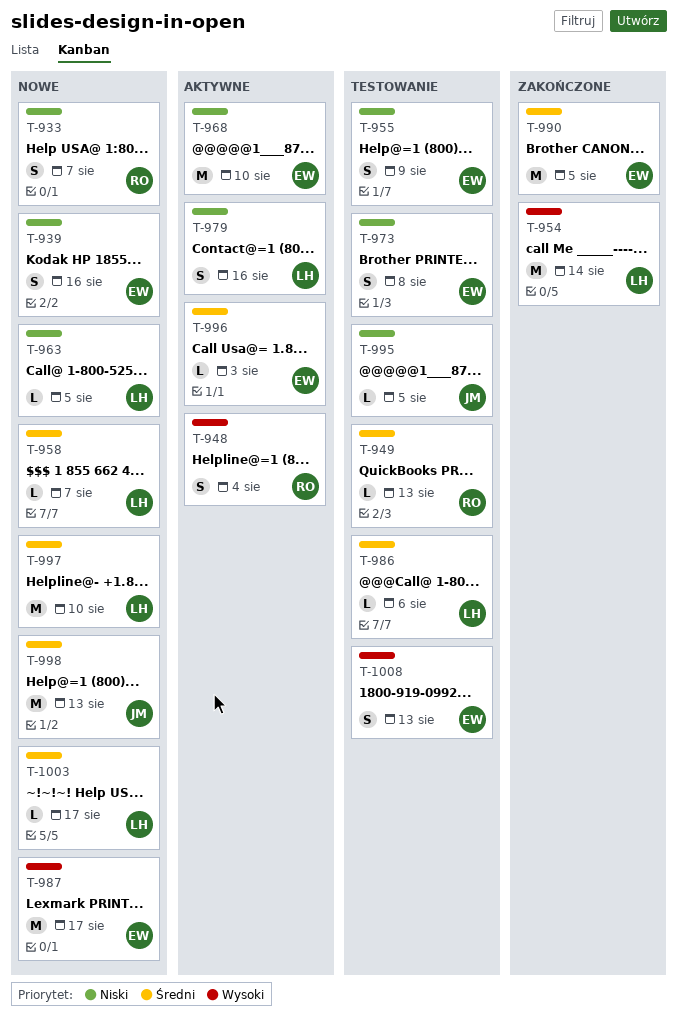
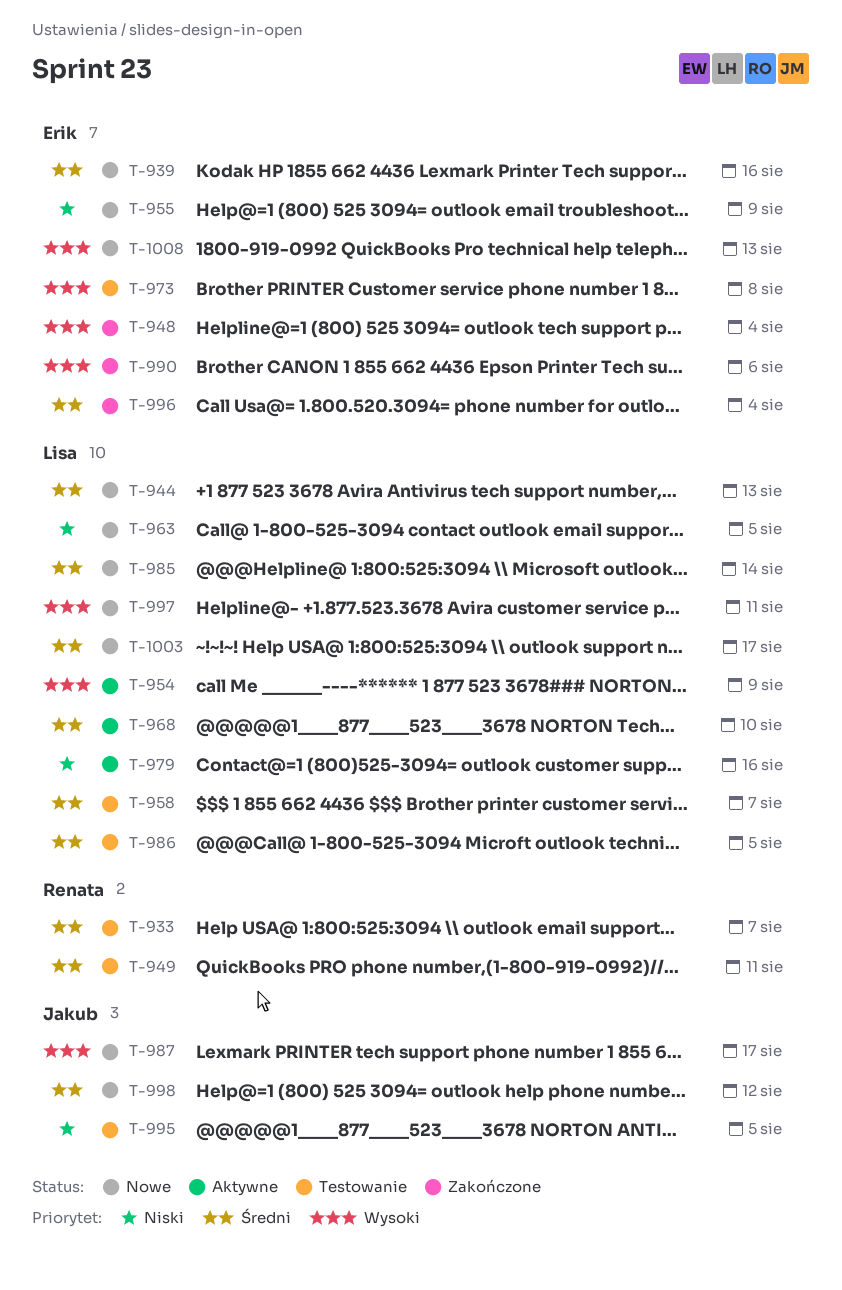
T-933, status: Nowe -> Testowanie
T-933, priority: Niski -> Średni
T-939, priority: Niski -> Średni
T-944: none -> present
T-948, status: Aktywne -> Zakończone
T-948, owner: Renata -> Erik
T-949, due: Aug 13 -> Aug 11
T-954, status: Zakończone -> Aktywne
T-954, due: Aug 14 -> Aug 9
T-955, status: Testowanie -> Nowe
T-958, status: Nowe -> Testowanie
T-968, owner: Erik -> Lisa
T-968, priority: Niski -> Średni
T-973, priority: Niski -> Wysoki
T-985: none -> present
T-986, due: Aug 6 -> Aug 5
T-987, owner: Erik -> Jakub
T-990, priority: Średni -> Wysoki
T-990, due: Aug 5 -> Aug 6
T-996, status: Aktywne -> Zakończone
T-996, due: Aug 3 -> Aug 4
T-997, priority: Średni -> Wysoki
T-997, due: Aug 10 -> Aug 11
T-998, due: Aug 13 -> Aug 12
T-1008, status: Testowanie -> Nowe

